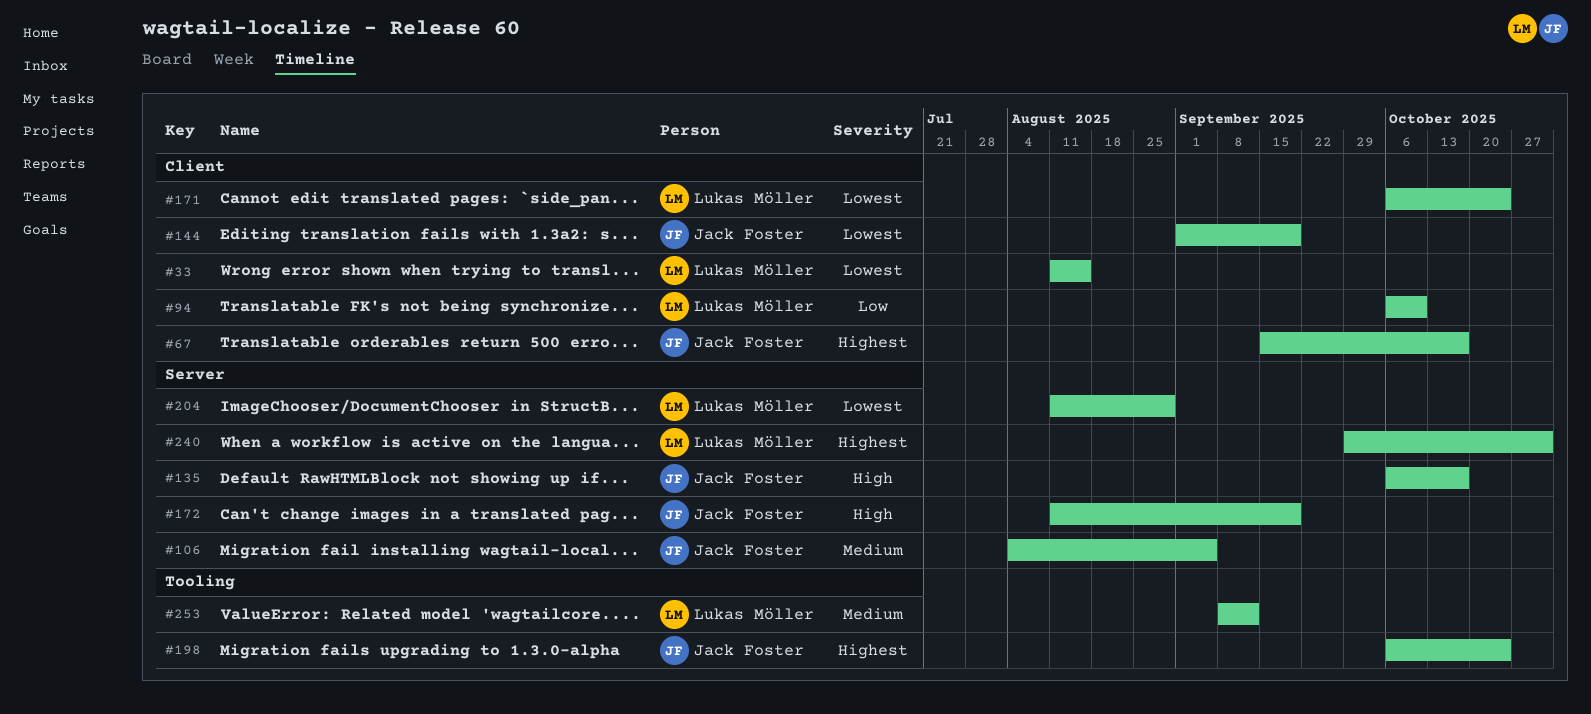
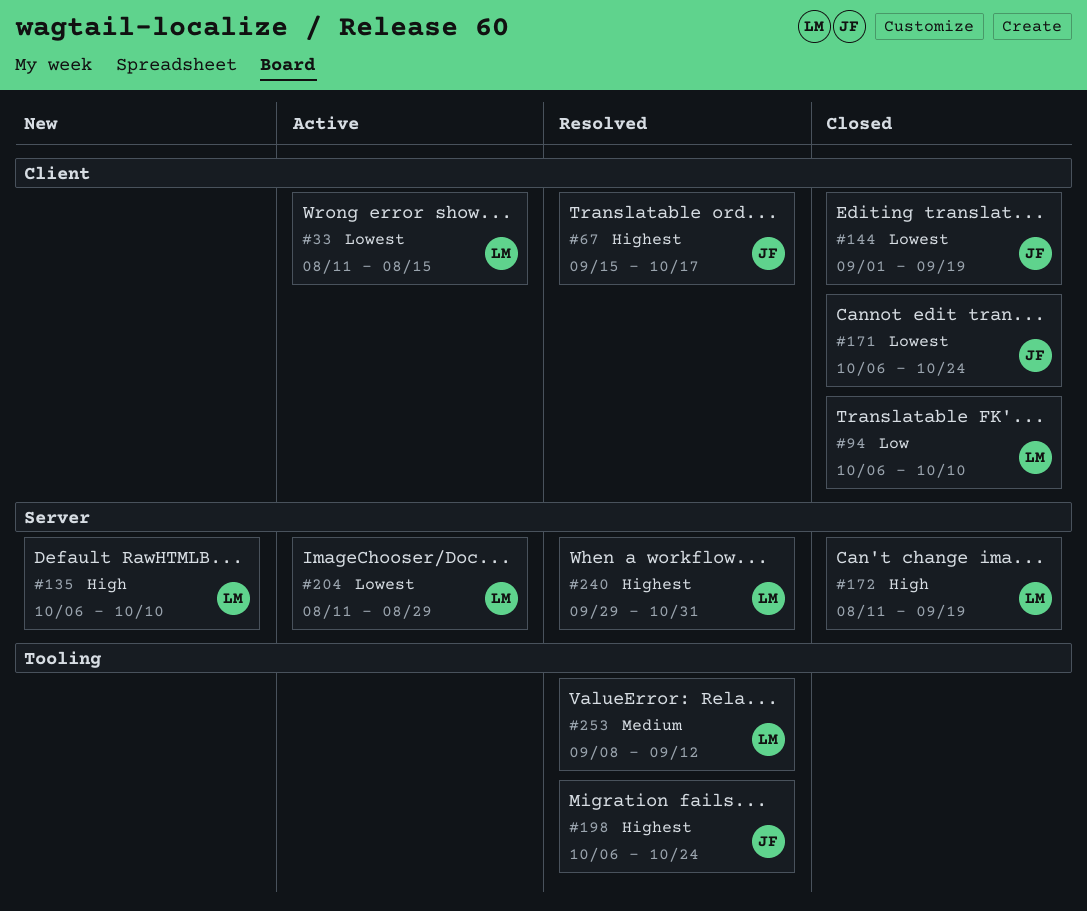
#106: present -> none
#135, owner: Jack Foster -> Lukas Möller
#135, due: Oct 17 -> Oct 10
#171, owner: Lukas Möller -> Jack Foster
#172, owner: Jack Foster -> Lukas Möller

